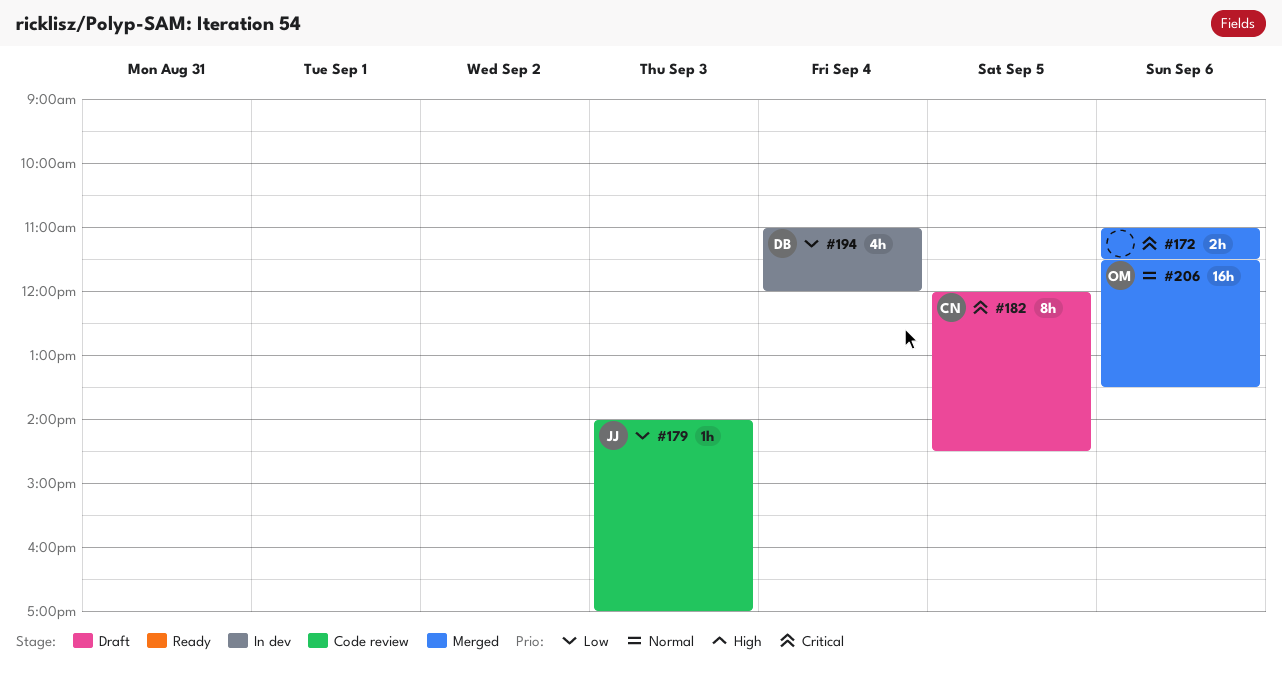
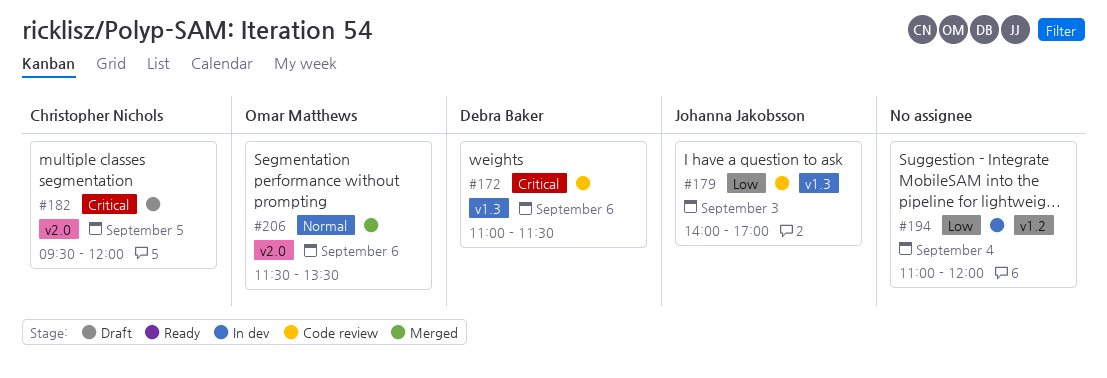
#172, status: Merged -> Code review
#172, owner: none -> Debra Baker
#182, begins: 12:00 -> 09:30
#182, ends: 14:30 -> 12:00
#194, owner: Debra Baker -> none

